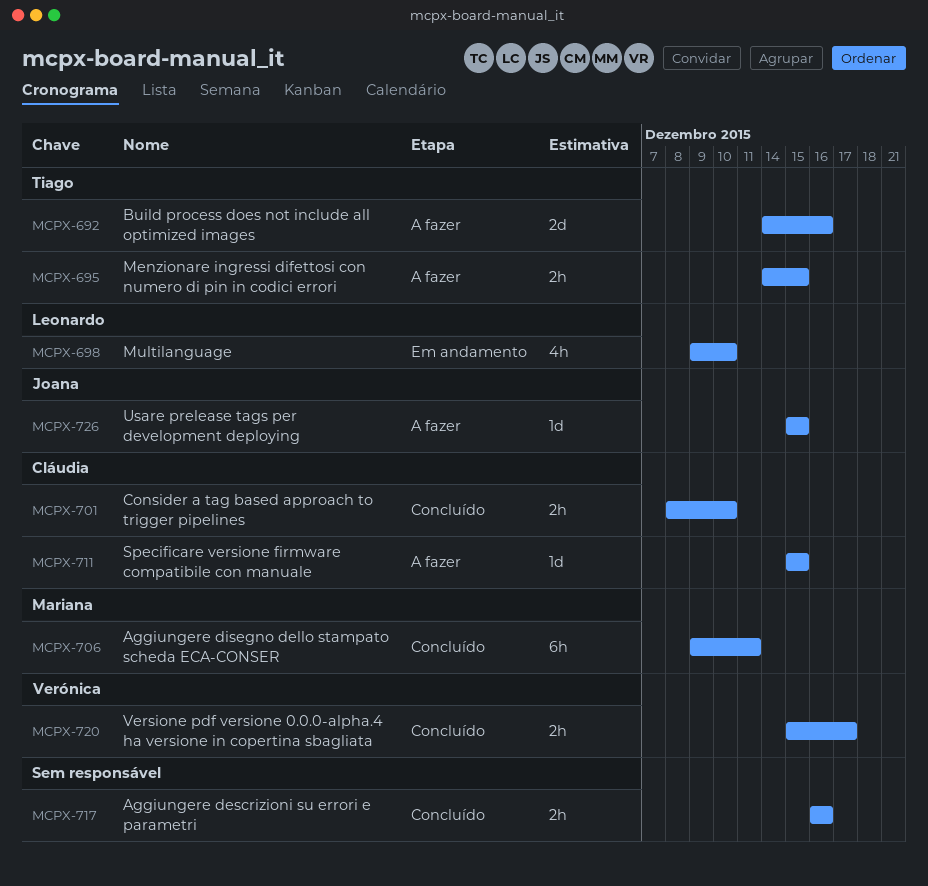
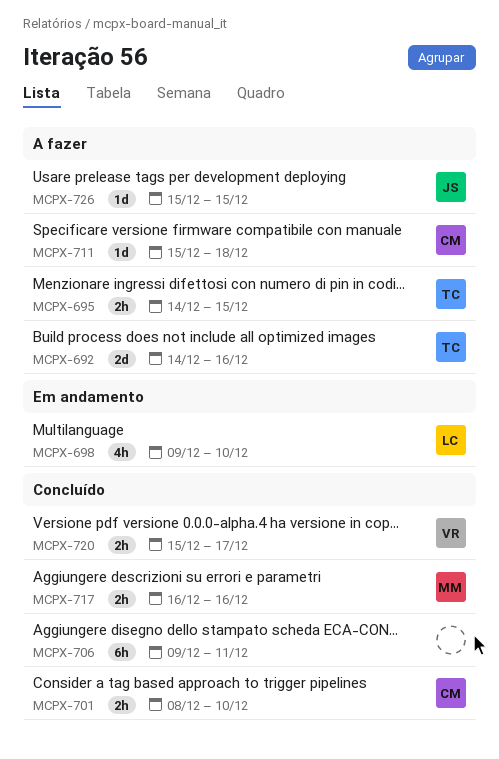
MCPX-706, owner: Mariana -> none
MCPX-711, due: Dec 15 -> Dec 18
MCPX-717, owner: none -> Mariana

